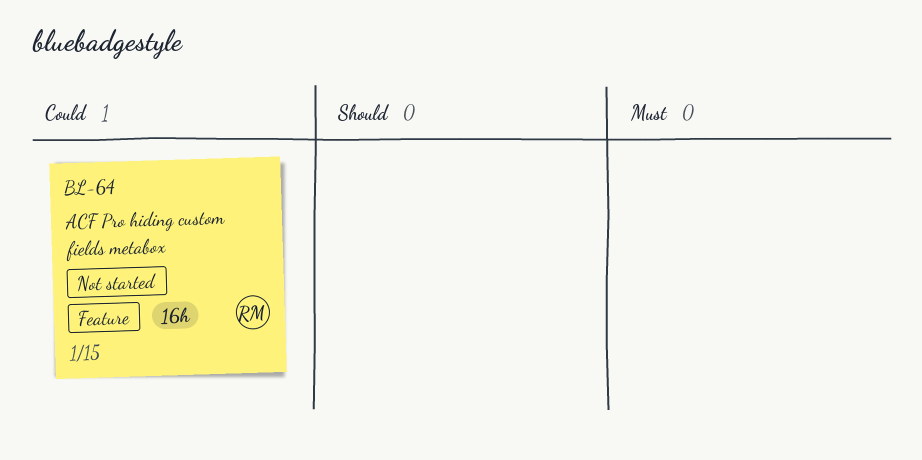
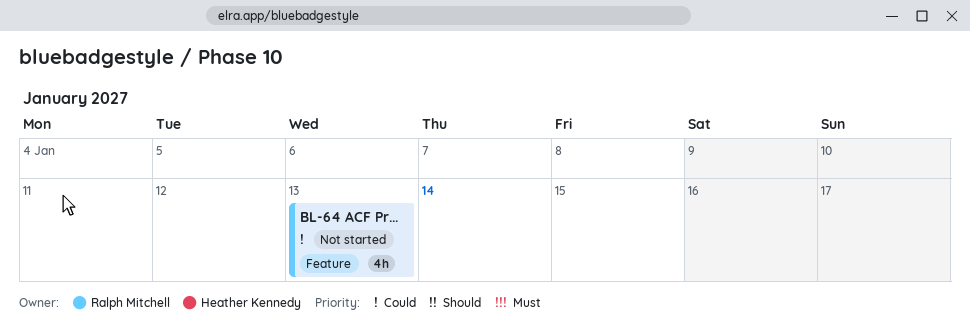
BL-64, estimate: 16h -> 4h
BL-64, due: Jan 15 -> Jan 13

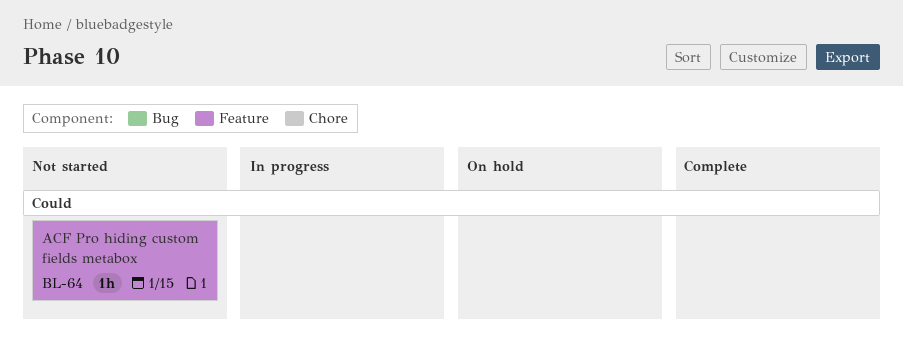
BL-64, estimate: 4h -> 1h
BL-64, due: Jan 13 -> Jan 15

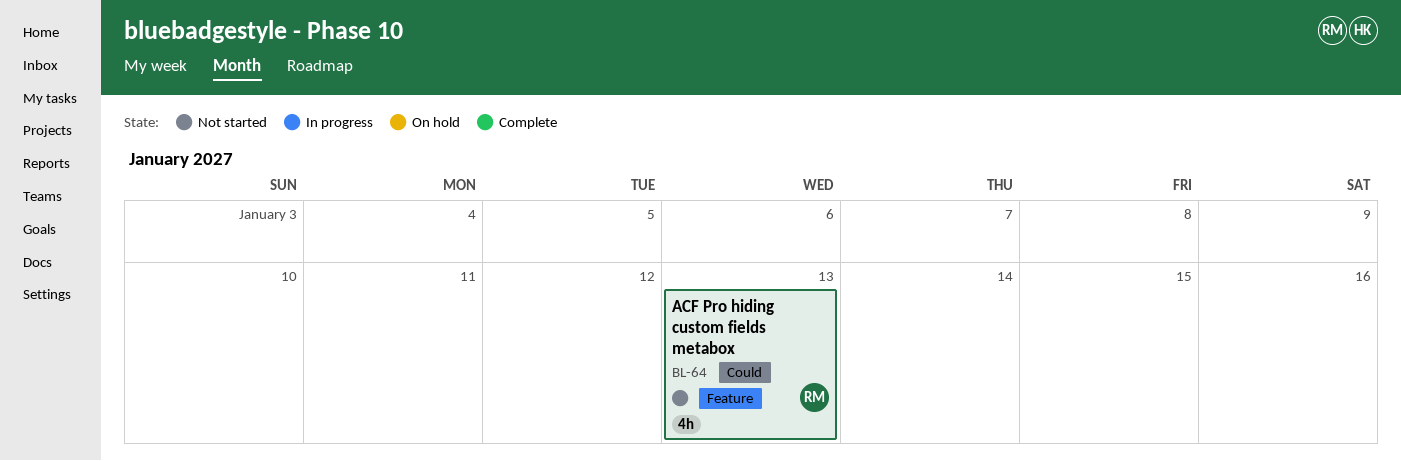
BL-64, estimate: 1h -> 4h
BL-64, due: Jan 15 -> Jan 13

